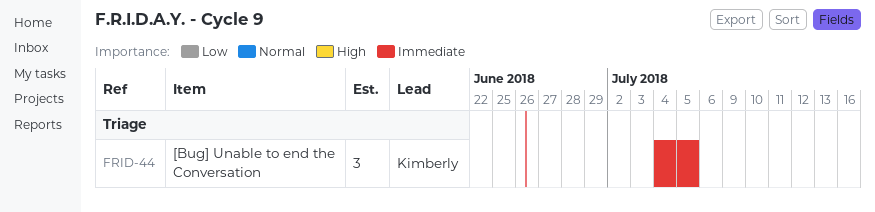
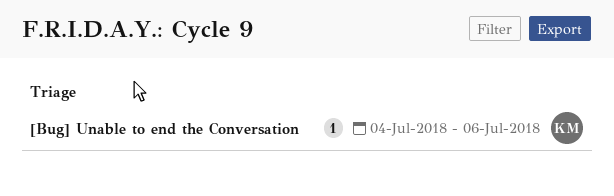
[Bug] Unable to end the Conversation, estimate: 3 -> 1
[Bug] Unable to end the Conversation, due: Jul 5 -> Jul 6

